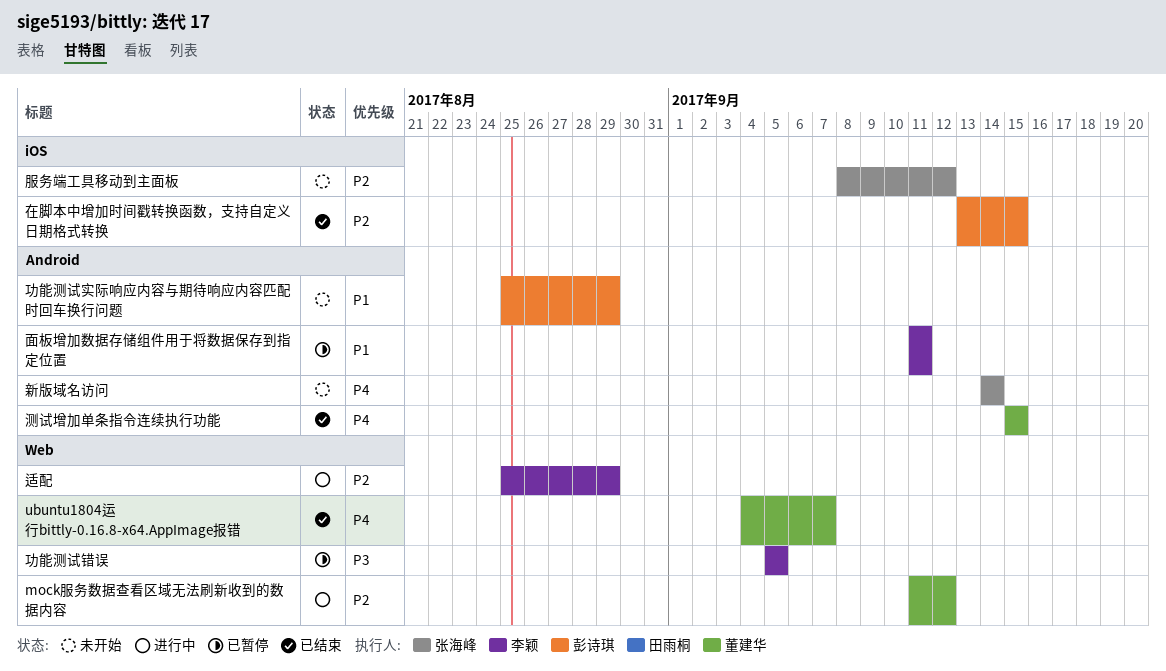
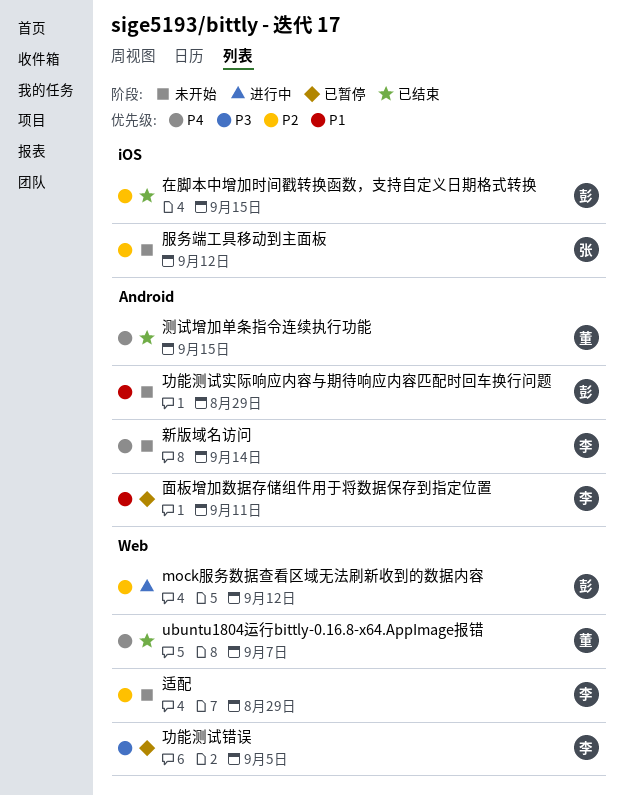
mock服务数据查看区域无法刷新收到的数据内容, owner: 董建华 -> 彭诗琪
新版域名访问, owner: 张海峰 -> 李颖
适配, status: 进行中 -> 未开始

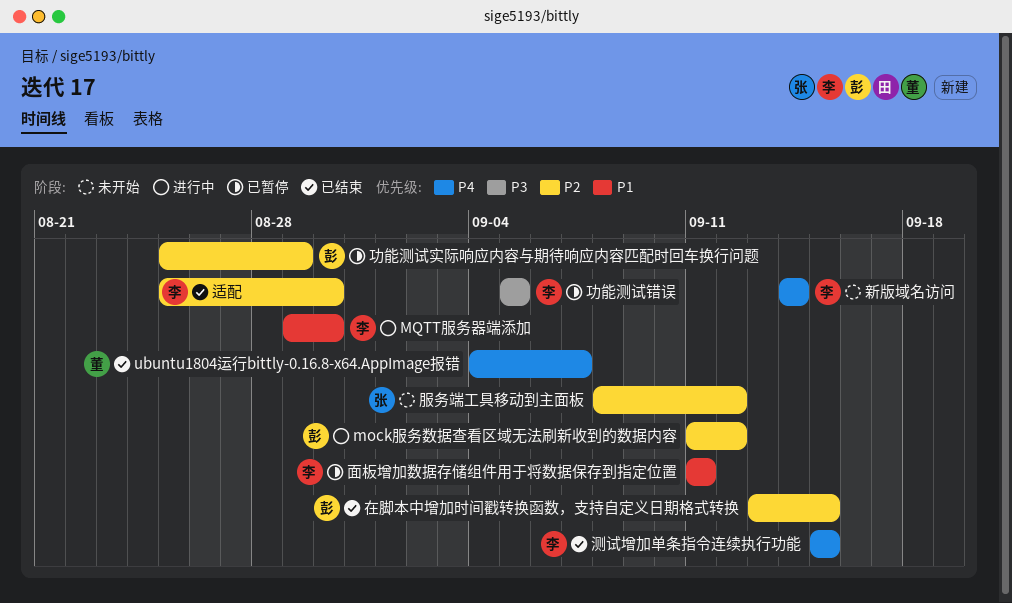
MQTT服务器端添加: none -> present
功能测试实际响应内容与期待响应内容匹配时回车换行问题, status: 未开始 -> 已暂停
功能测试实际响应内容与期待响应内容匹配时回车换行问题, priority: P1 -> P2
测试增加单条指令连续执行功能, owner: 董 -> 李
适配, status: 未开始 -> 已结束
适配, due: Aug 29 -> Aug 30

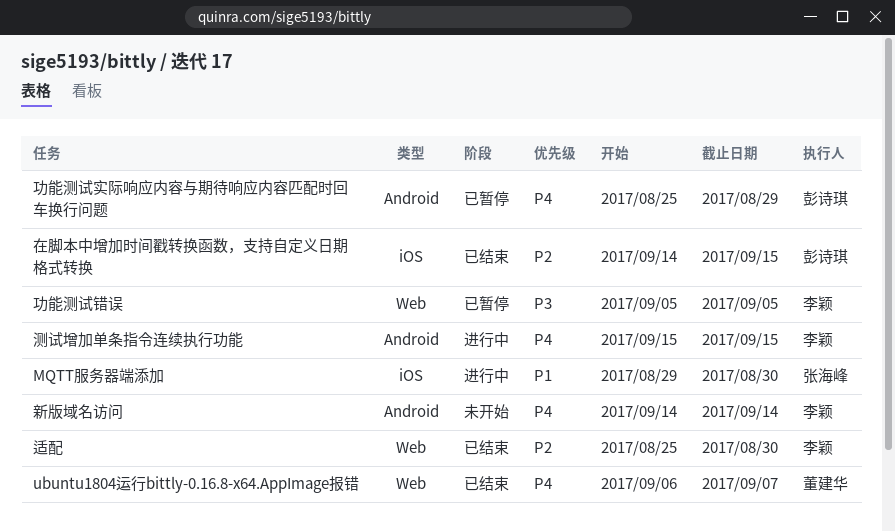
mock服务数据查看区域无法刷新收到的数据内容: present -> none
MQTT服务器端添加, owner: 李颖 -> 张海峰
ubuntu1804运行bittly-0.16.8-x64.AppImage报错, start: Sep 4 -> Sep 6
功能测试实际响应内容与期待响应内容匹配时回车换行问题, priority: P2 -> P4
在脚本中增加时间戳转换函数，支持自定义日期格式转换, start: Sep 13 -> Sep 14
服务端工具移动到主面板: present -> none
测试增加单条指令连续执行功能, status: 已结束 -> 进行中
面板增加数据存储组件用于将数据保存到指定位置: present -> none

